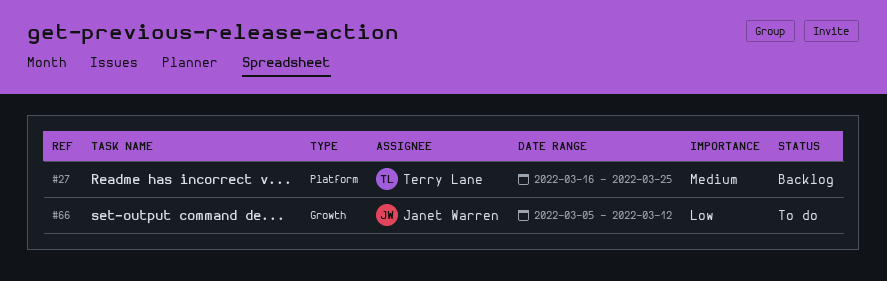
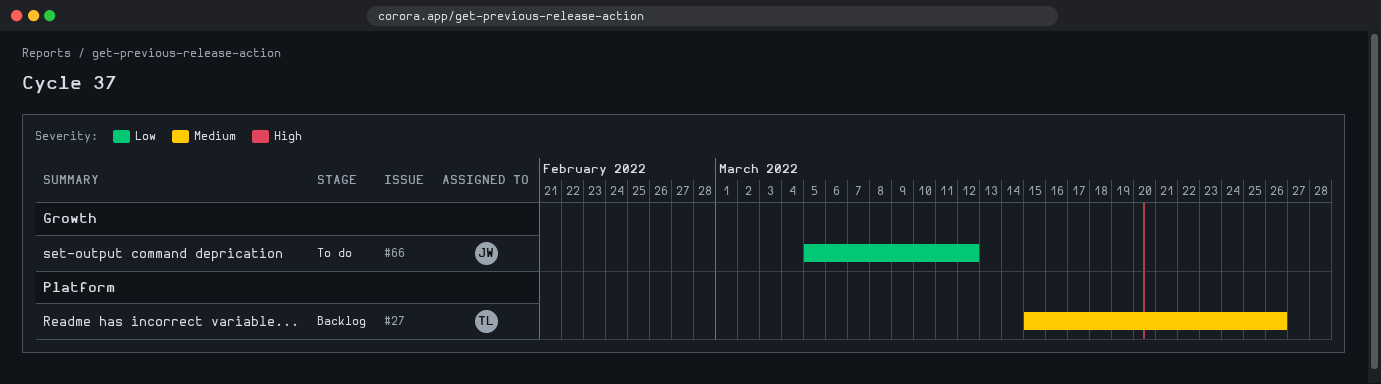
#27, start: Mar 16 -> Mar 15
#27, due: Mar 25 -> Mar 26

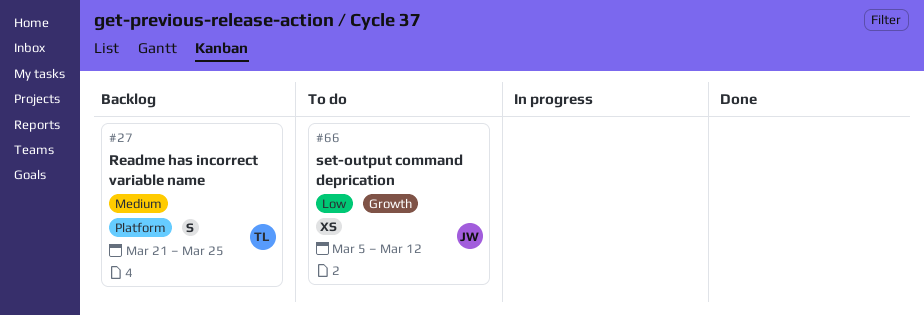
#27, start: Mar 15 -> Mar 21
#27, due: Mar 26 -> Mar 25

